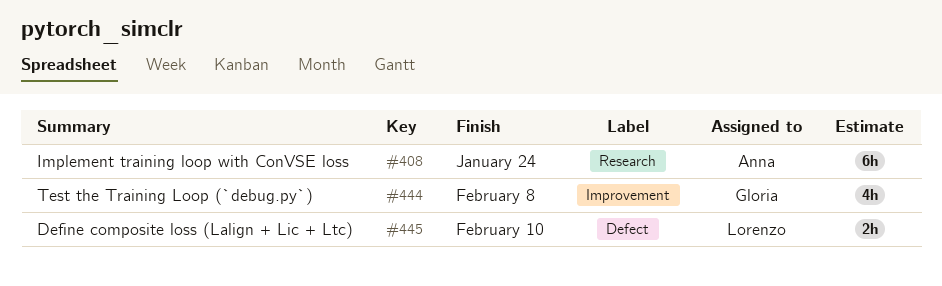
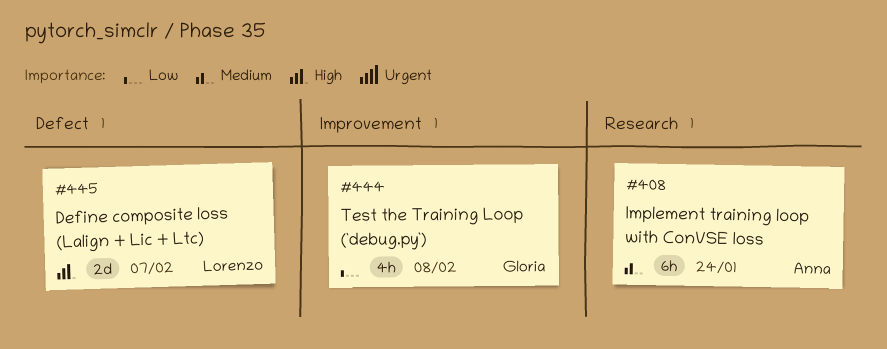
#445, estimate: 2h -> 2d
#445, due: Feb 10 -> Feb 7

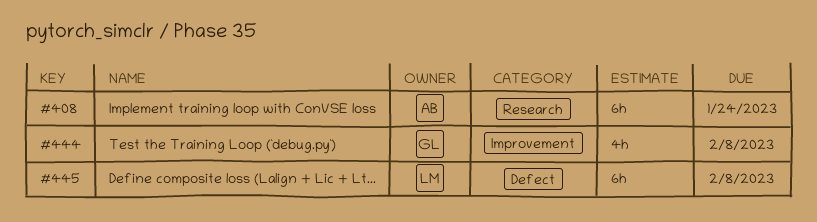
#445, estimate: 2d -> 6h
#445, due: Feb 7 -> Feb 8

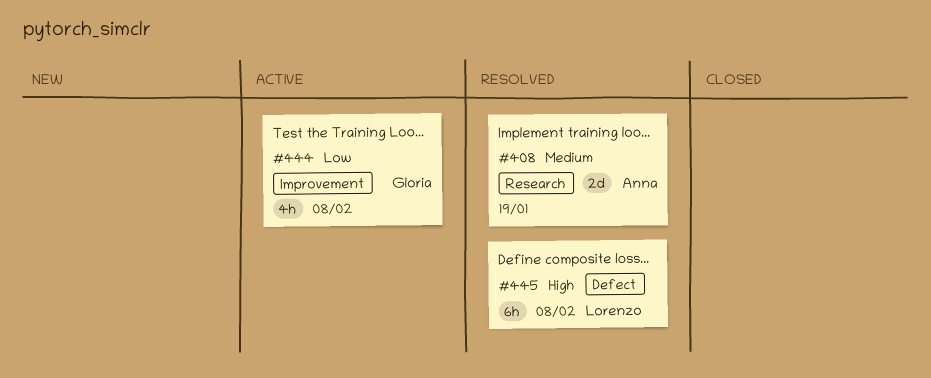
#408, estimate: 6h -> 2d
#408, due: Jan 24 -> Jan 19

